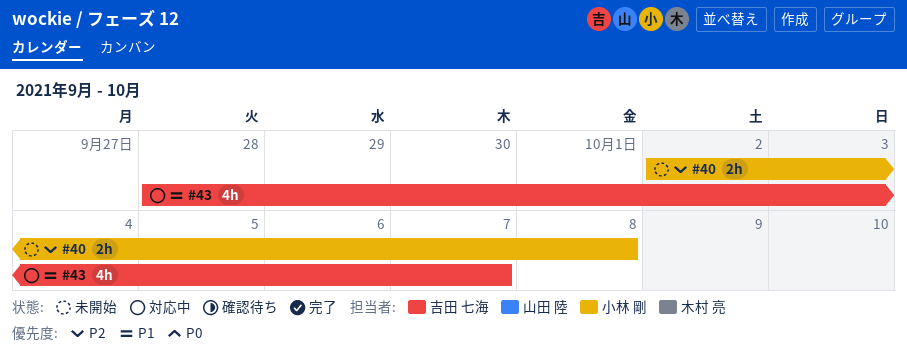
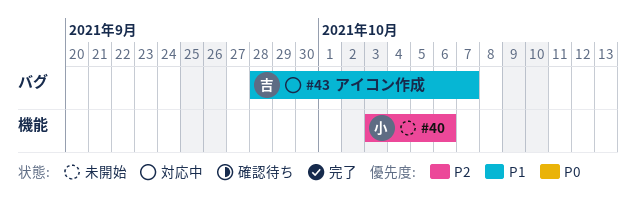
#40, start: Oct 2 -> Oct 3
#40, due: Oct 8 -> Oct 6

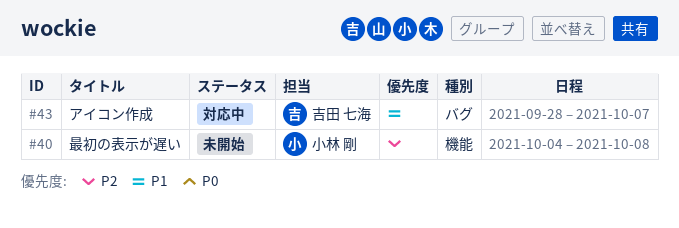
#40, start: Oct 3 -> Oct 4
#40, due: Oct 6 -> Oct 8

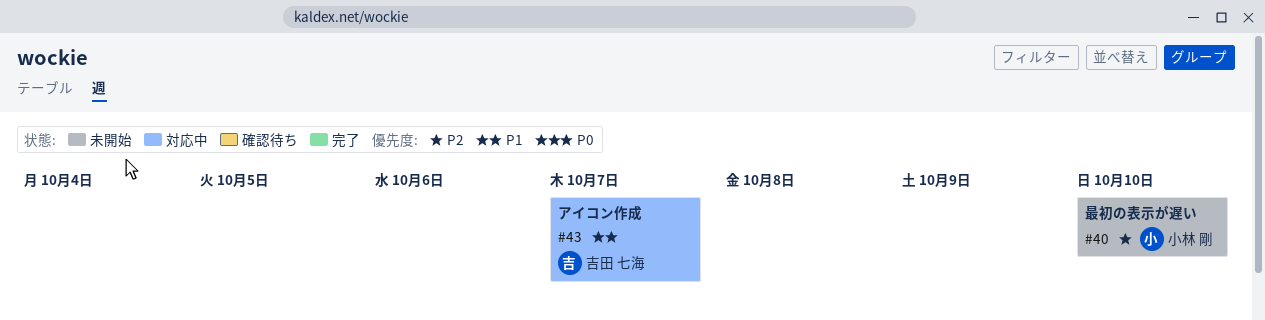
#40, due: Oct 8 -> Oct 10

